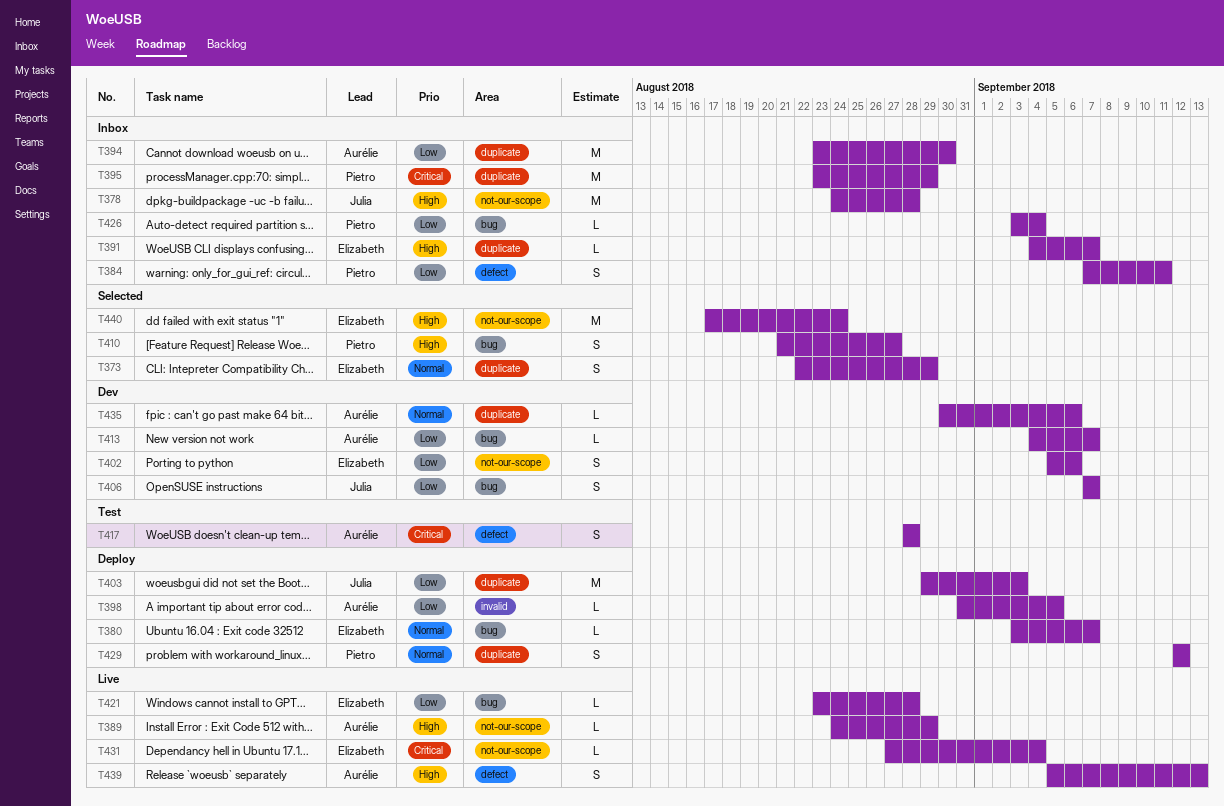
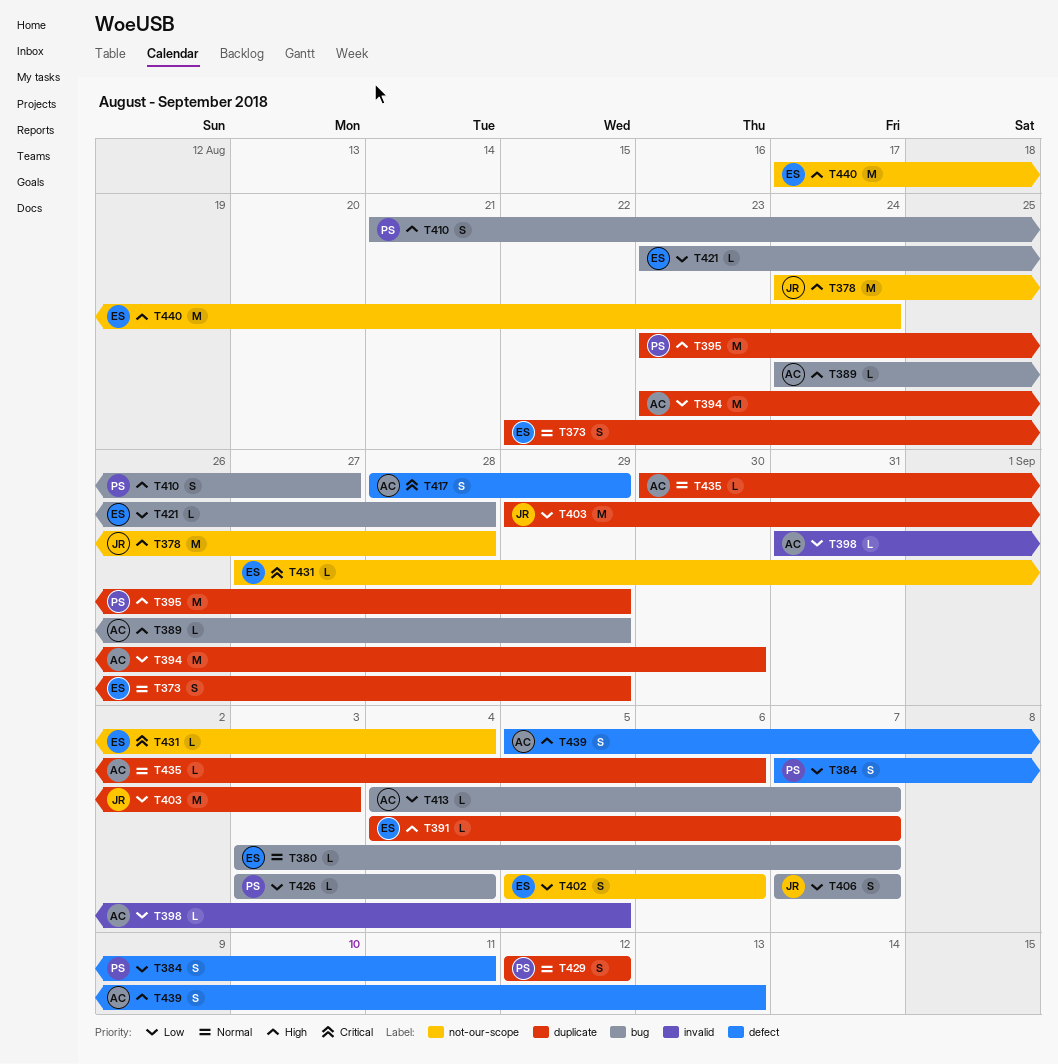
T389, label: not-our-scope -> bug
T395, priority: Critical -> High
T417, due: Aug 28 -> Aug 29

